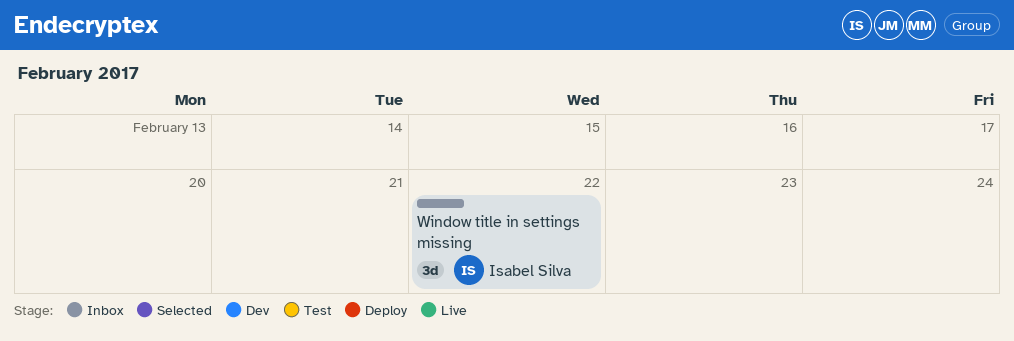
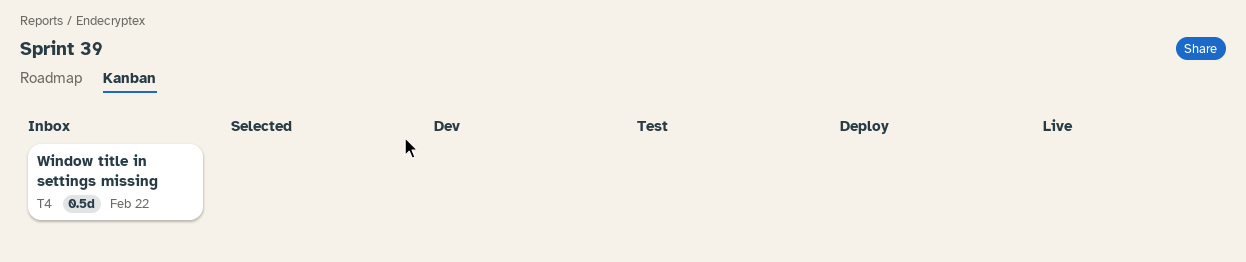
Window title in settings missing, estimate: 3d -> 0.5d

